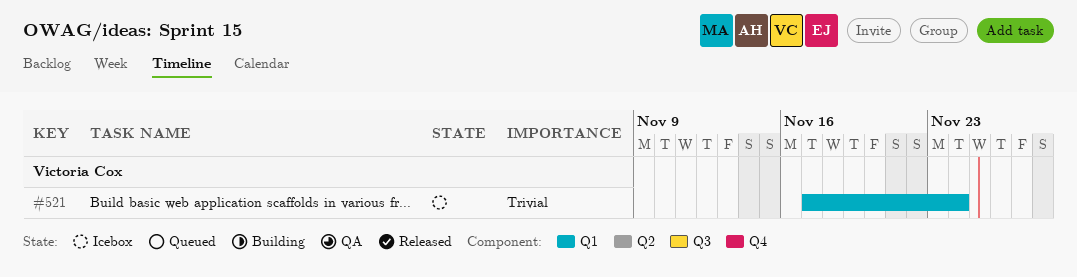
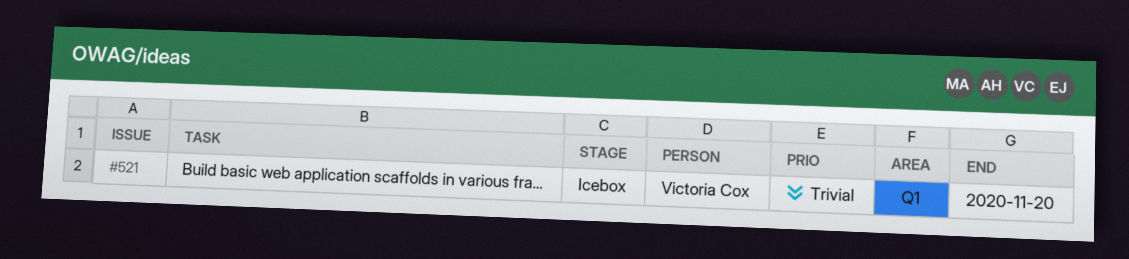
#521, due: Nov 24 -> Nov 20

